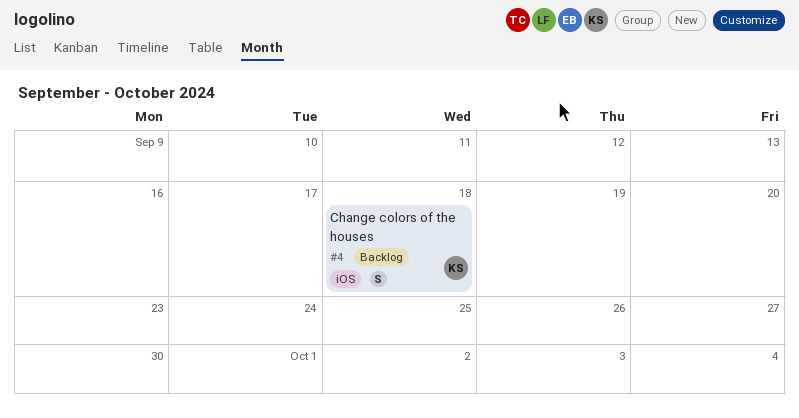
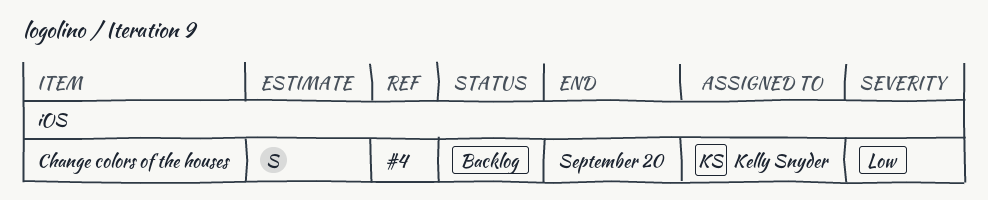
#4, due: Sep 18 -> Sep 20

